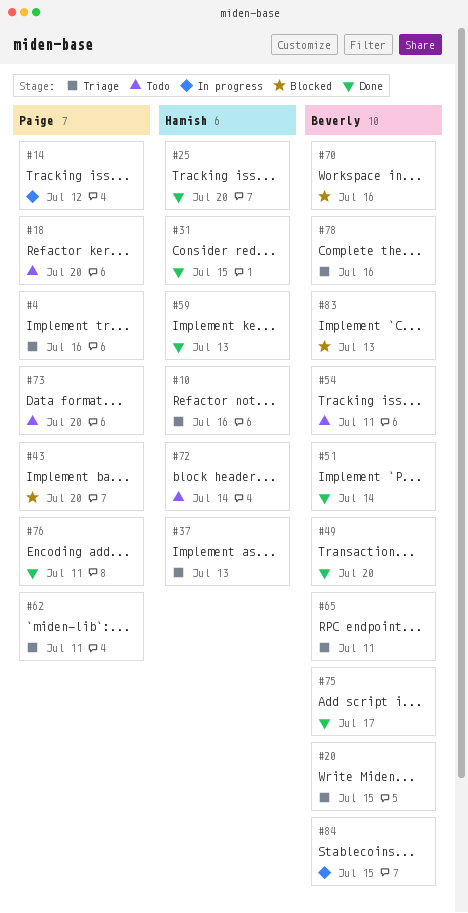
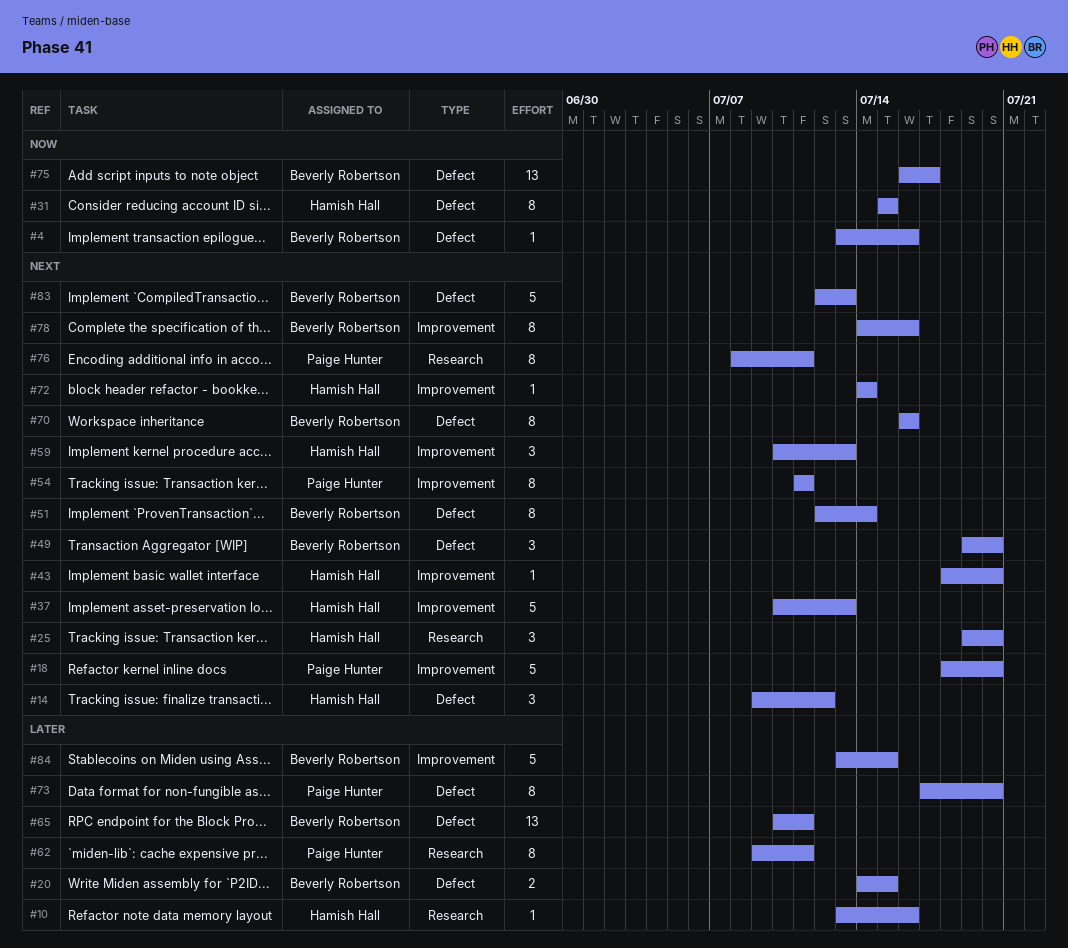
#4, owner: Paige Hunter -> Beverly Robertson
#14, owner: Paige Hunter -> Hamish Hall
#43, owner: Paige Hunter -> Hamish Hall
#54, owner: Beverly Robertson -> Paige Hunter

